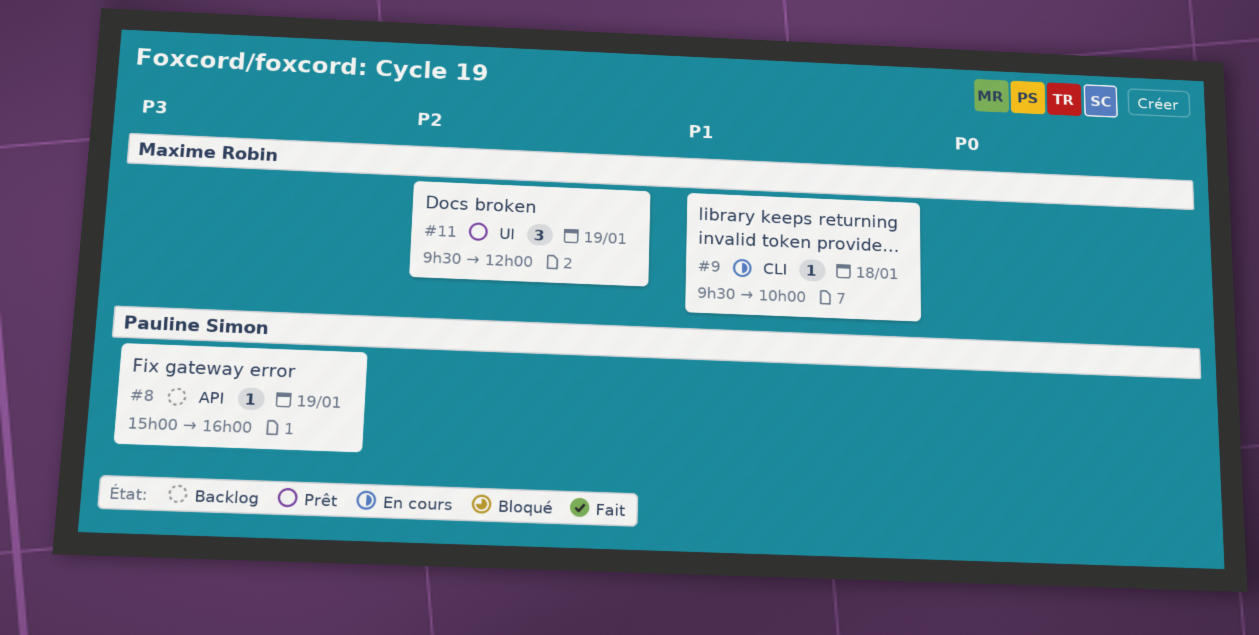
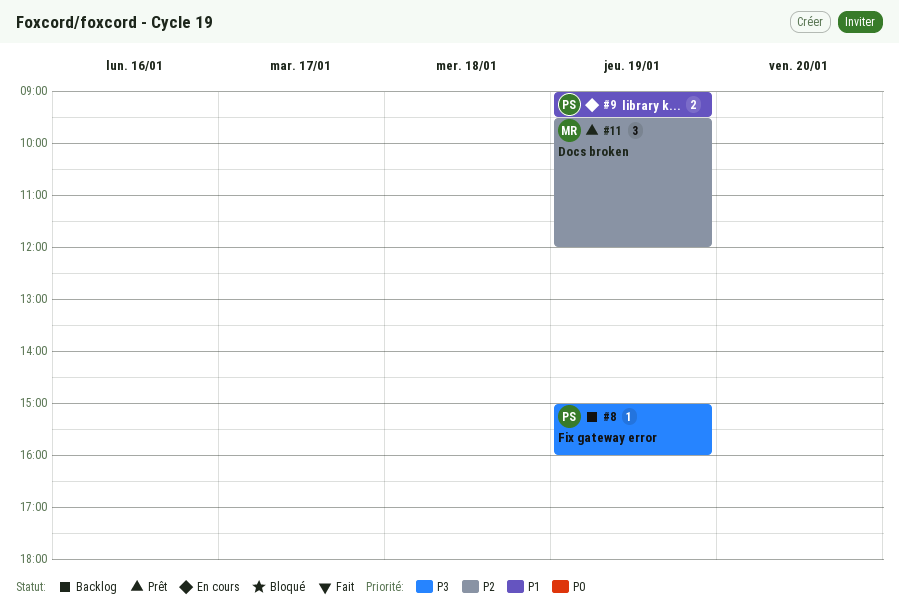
#9, owner: Maxime Robin -> Pauline Simon
#9, estimate: 1 -> 2
#9, day: Jan 18 -> Jan 19
#9, begins: 09:30 -> 09:00
#9, ends: 10:00 -> 09:30

